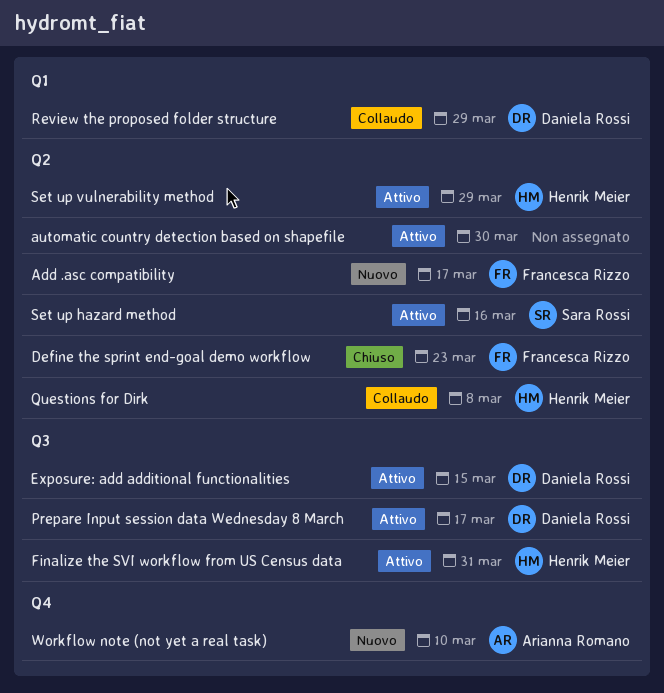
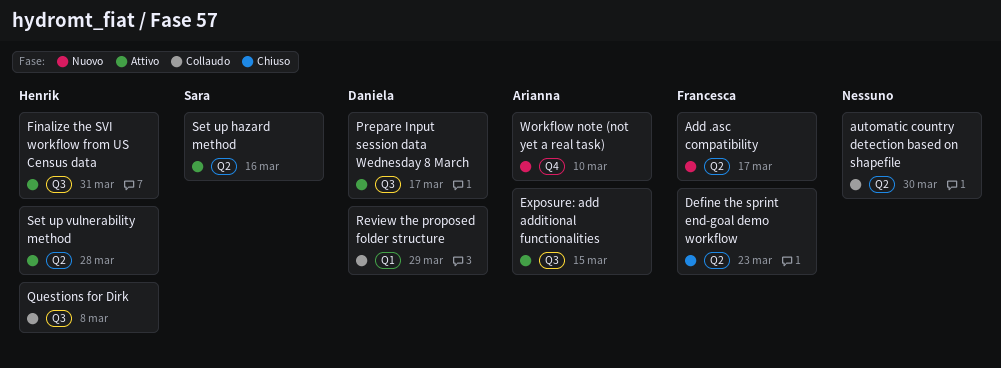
automatic country detection based on shapefile, status: Attivo -> Collaudo
Exposure: add additional functionalities, owner: Daniela Rossi -> Arianna Romano
Questions for Dirk, label: Q2 -> Q3
Set up vulnerability method, due: Mar 29 -> Mar 28

